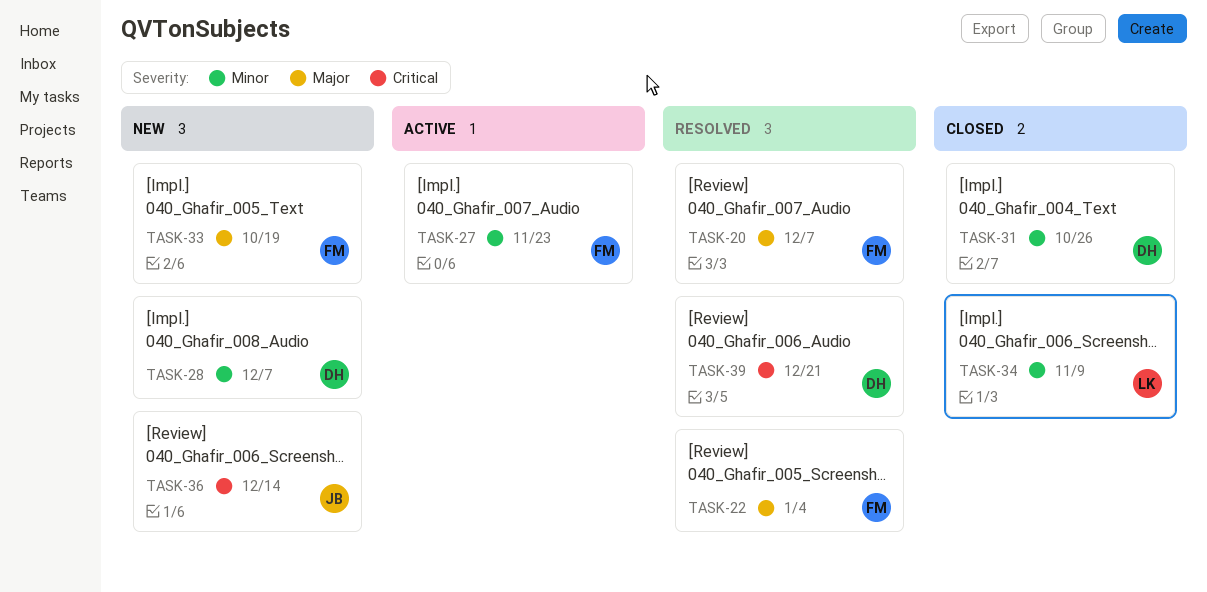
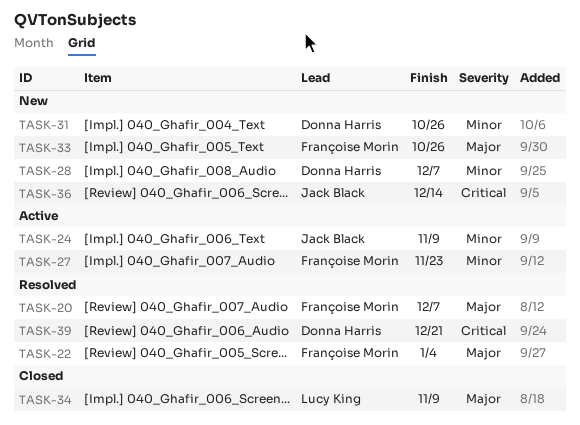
TASK-24: none -> present
TASK-31, status: Closed -> New
TASK-33, due: Oct 19 -> Oct 26
TASK-34, priority: Minor -> Major

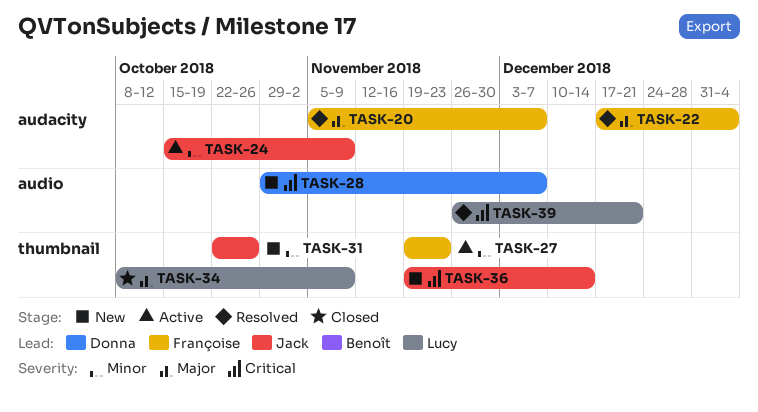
TASK-28, priority: Minor -> Critical
TASK-31, owner: Donna Harris -> Jack Black
TASK-33: present -> none
TASK-39, owner: Donna Harris -> Lucy King

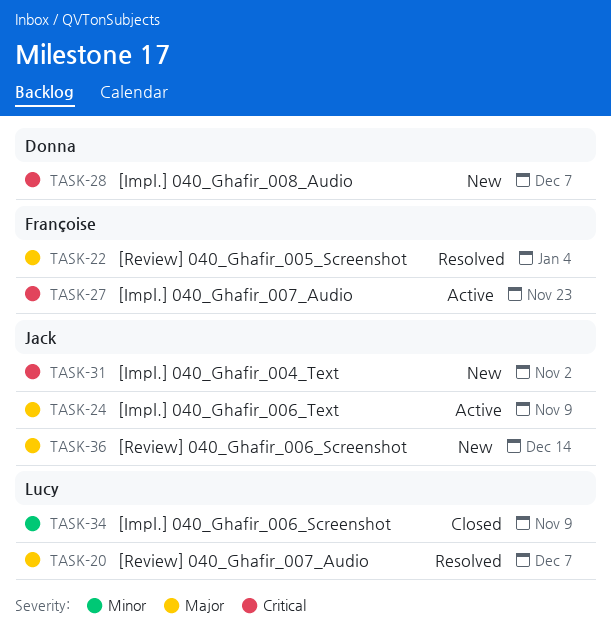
TASK-20, owner: Françoise -> Lucy
TASK-24, priority: Minor -> Major
TASK-27, priority: Minor -> Critical
TASK-31, priority: Minor -> Critical
TASK-31, due: Oct 26 -> Nov 2
TASK-34, priority: Major -> Minor
TASK-36, priority: Critical -> Major
TASK-39: present -> none

